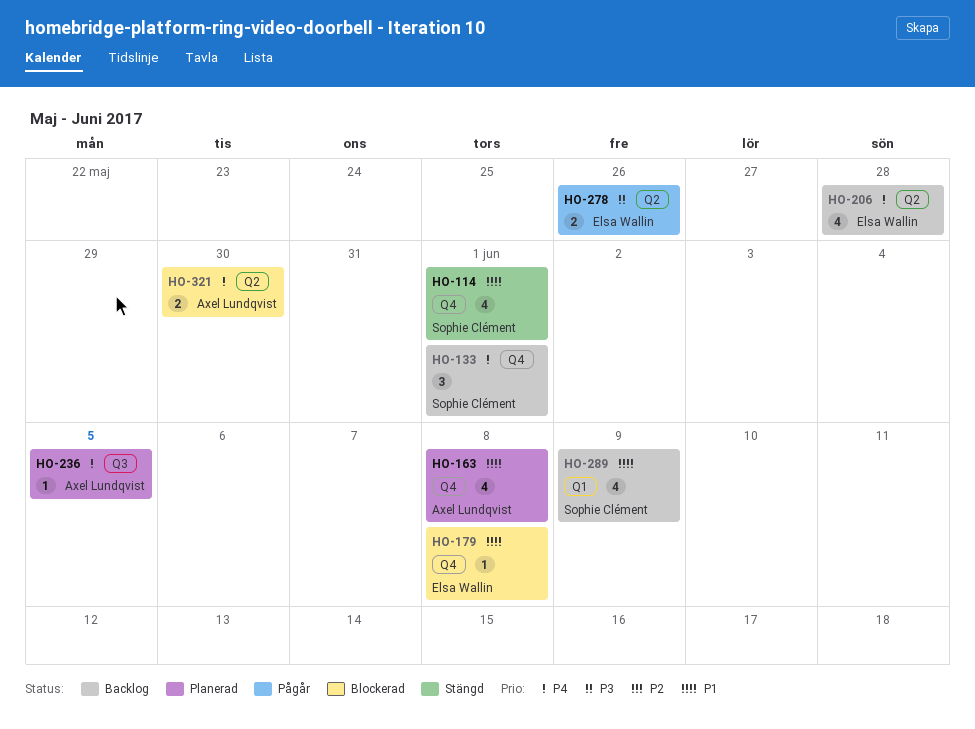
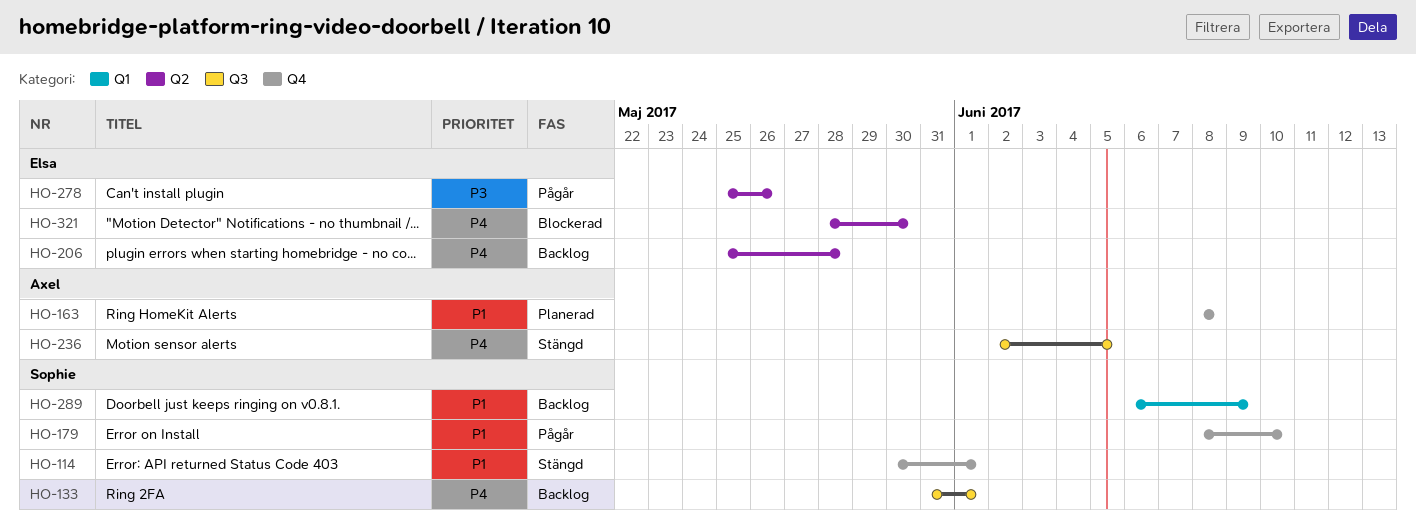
HO-133, label: Q4 -> Q3
HO-179, status: Blockerad -> Pågår
HO-179, owner: Elsa Wallin -> Sophie Clément
HO-179, due: Jun 8 -> Jun 10
HO-236, status: Planerad -> Stängd
HO-321, owner: Axel Lundqvist -> Elsa Wallin

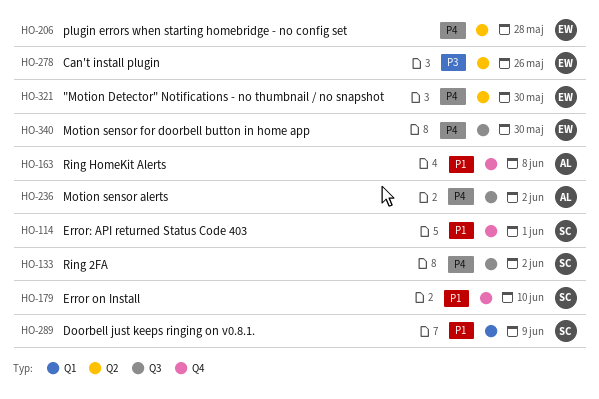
HO-133, due: Jun 1 -> Jun 2
HO-236, due: Jun 5 -> Jun 2
HO-340: none -> present

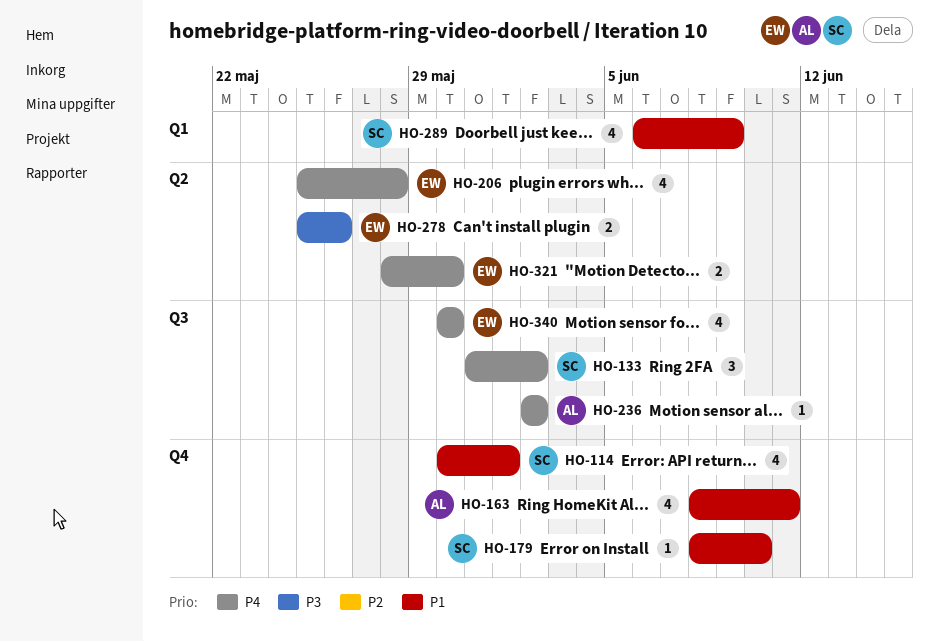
HO-163, due: Jun 8 -> Jun 11

